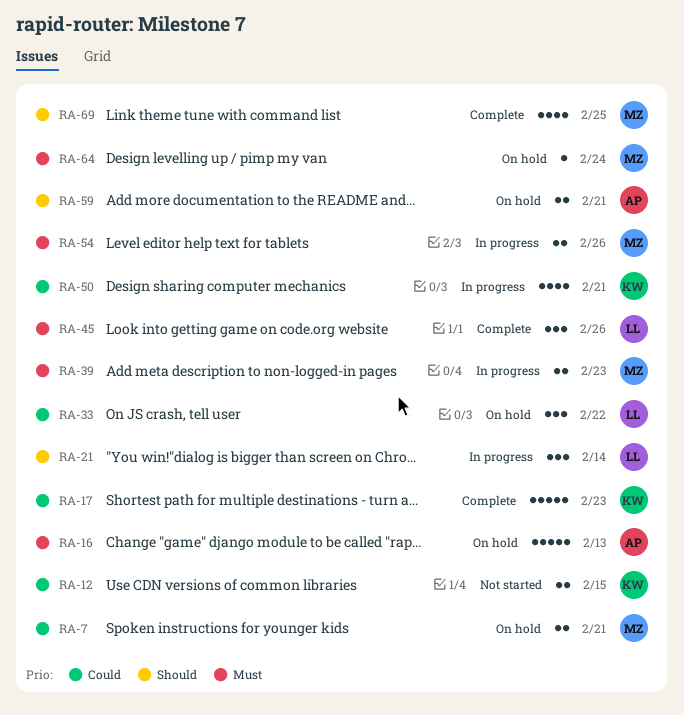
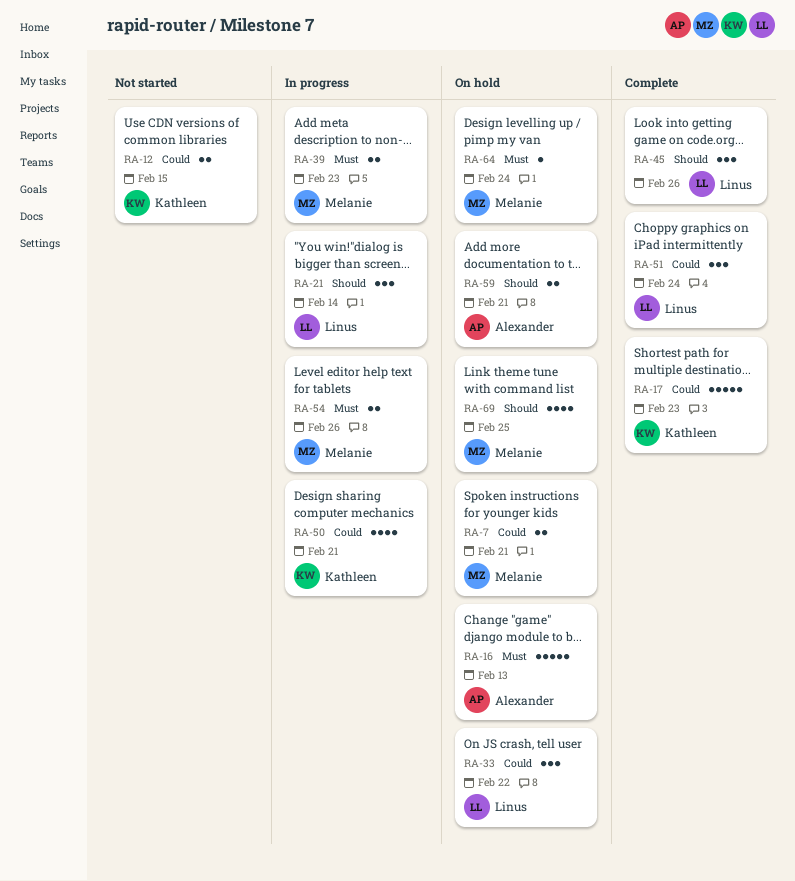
RA-45, priority: Must -> Should
RA-51: none -> present
RA-69, status: Complete -> On hold

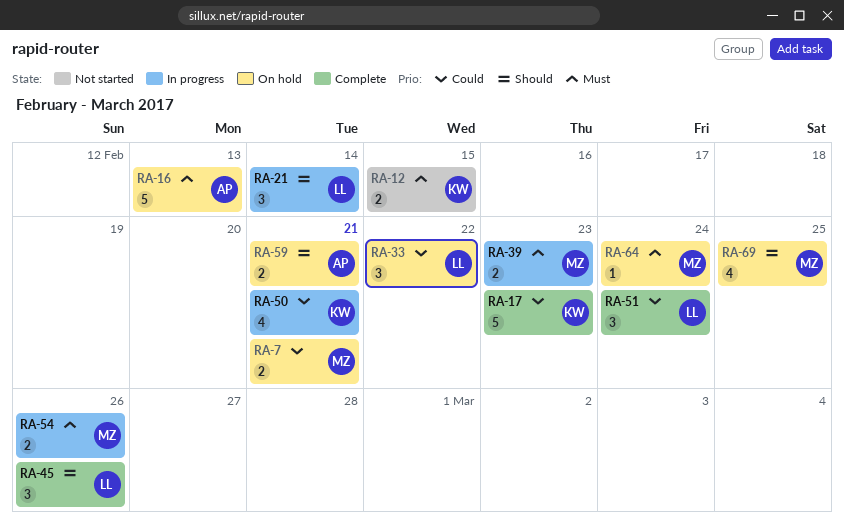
RA-12, priority: Could -> Must

